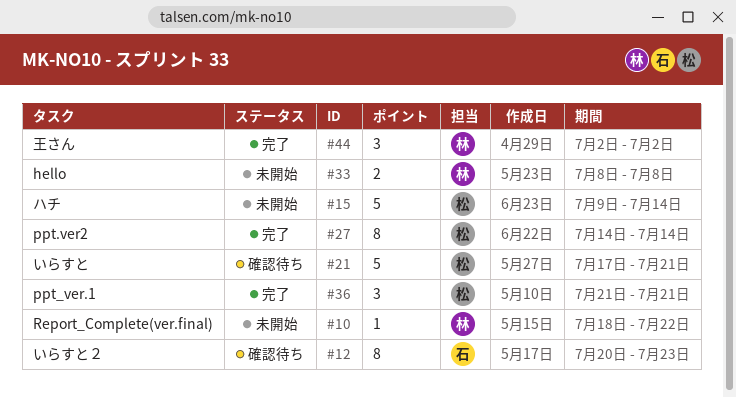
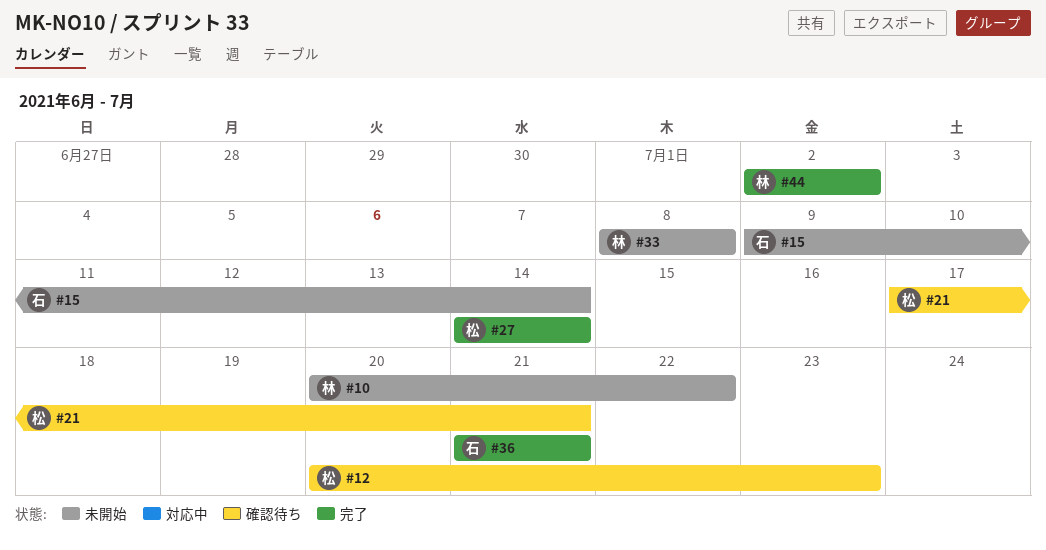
#10, start: Jul 18 -> Jul 20
#12, owner: 石 -> 松
#15, owner: 松 -> 石
#36, owner: 松 -> 石

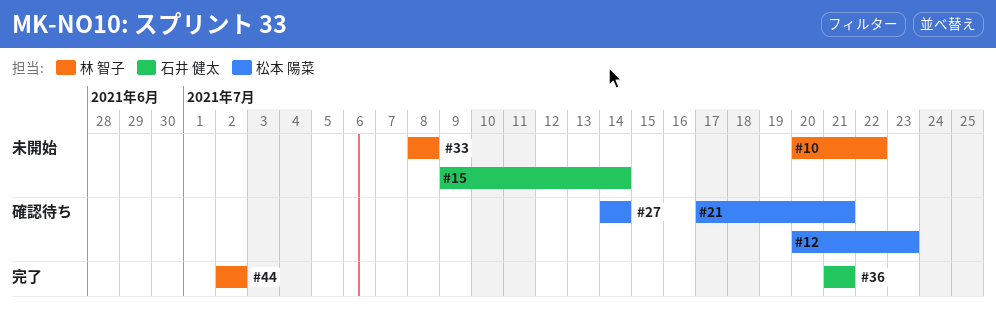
#27, status: 完了 -> 確認待ち

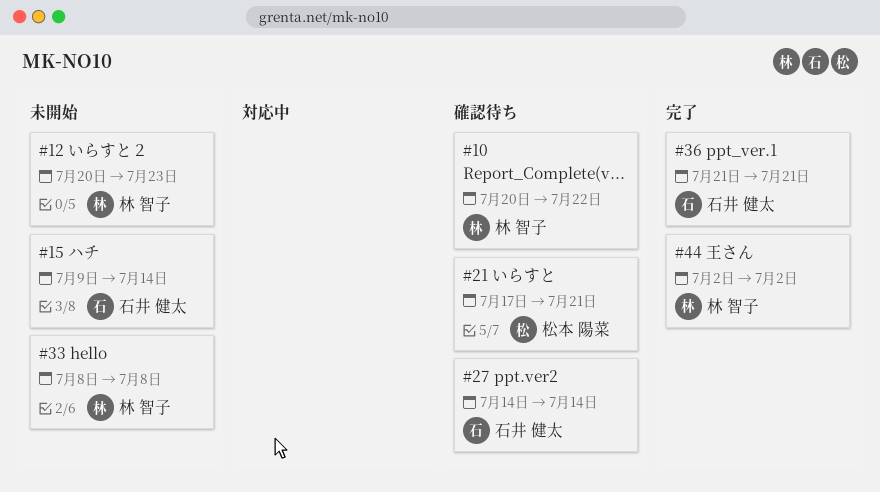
#10, status: 未開始 -> 確認待ち
#12, status: 確認待ち -> 未開始
#12, owner: 松本 陽菜 -> 林 智子
#27, owner: 松本 陽菜 -> 石井 健太

